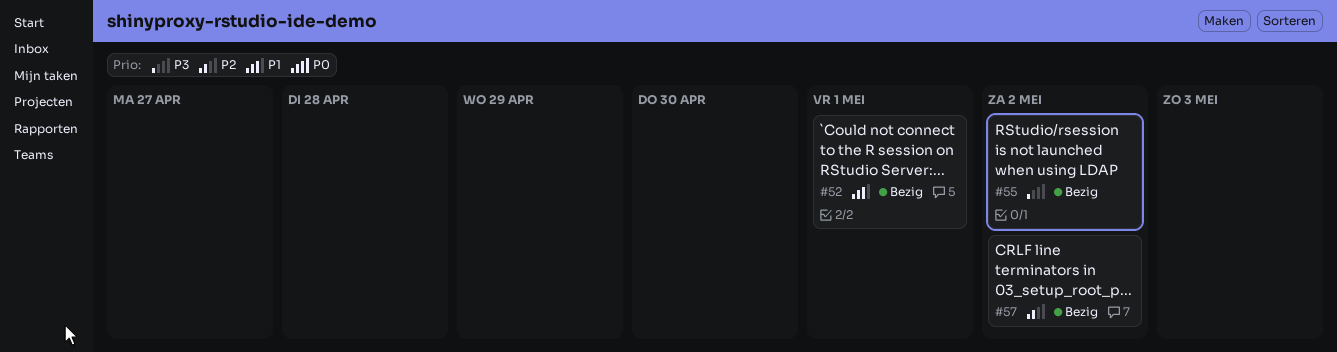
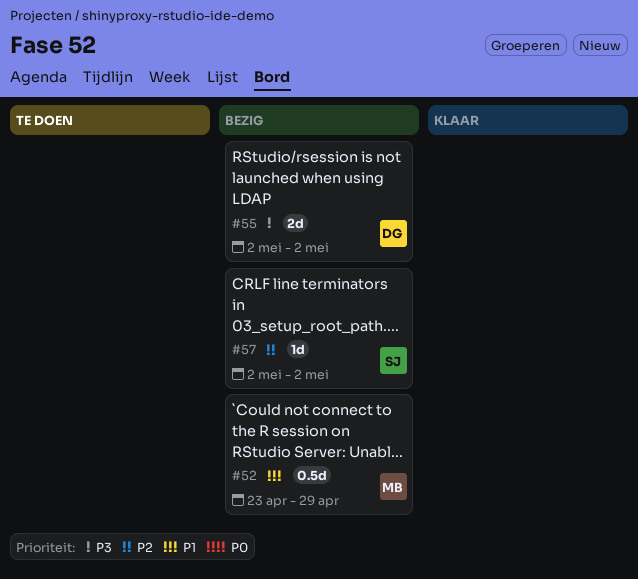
#52, due: May 1 -> Apr 29

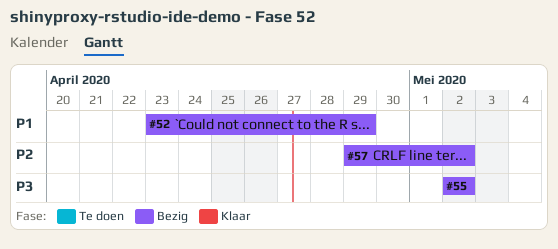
#57, start: May 2 -> Apr 29

